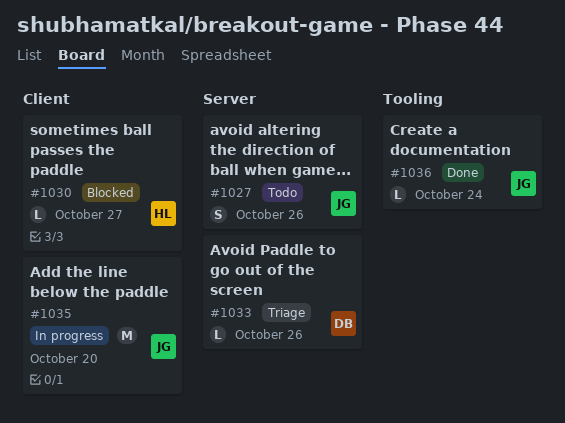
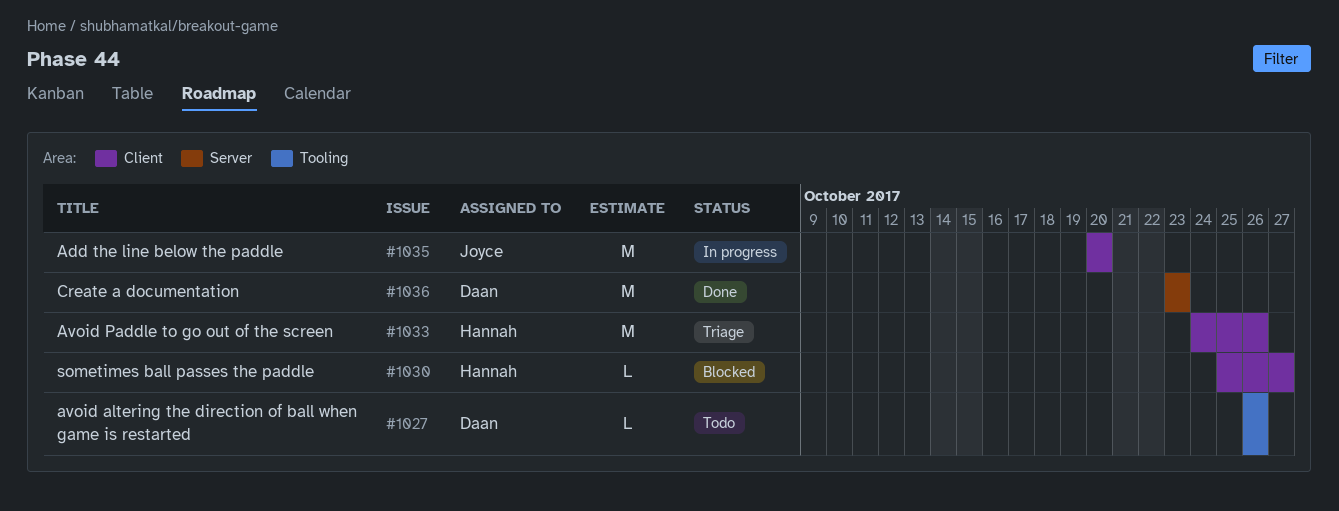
#1027, owner: Joyce -> Daan
#1027, label: Server -> Tooling
#1027, estimate: S -> L
#1033, owner: Daan -> Hannah
#1033, label: Server -> Client
#1033, estimate: L -> M
#1036, owner: Joyce -> Daan
#1036, label: Tooling -> Server
#1036, estimate: L -> M
#1036, due: Oct 24 -> Oct 23

